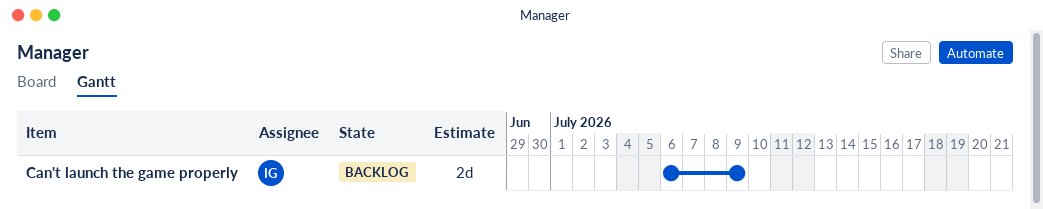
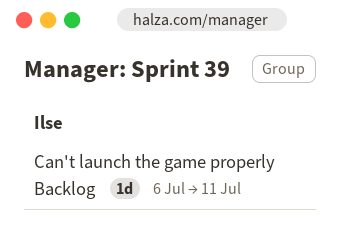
Can't launch the game properly, estimate: 2d -> 1d
Can't launch the game properly, due: Jul 9 -> Jul 11

